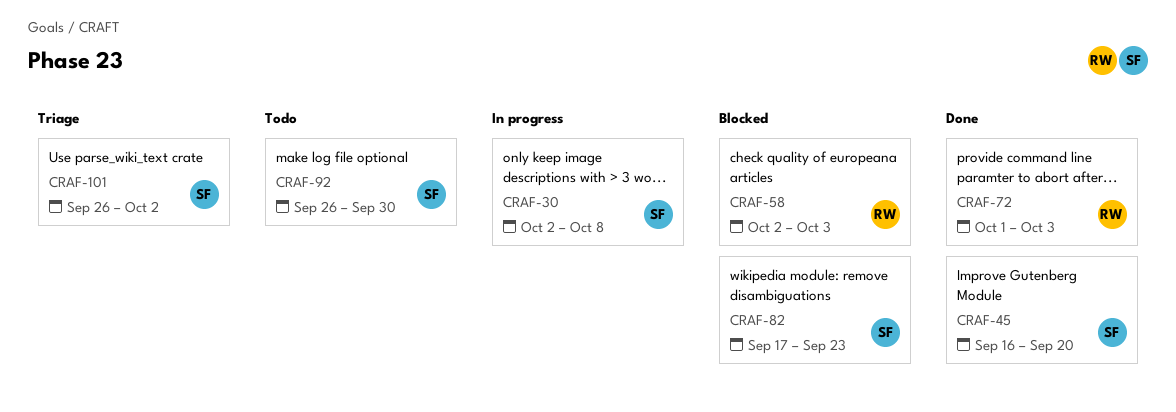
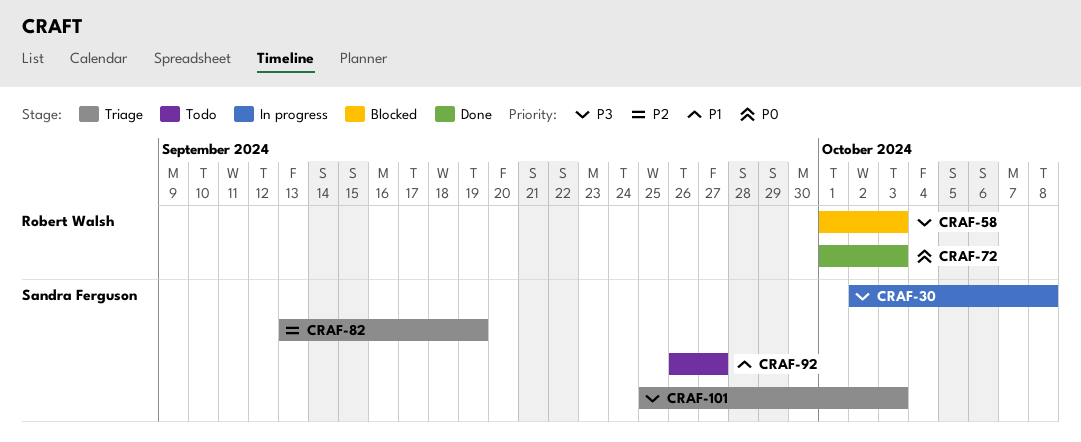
CRAF-45: present -> none
CRAF-58, start: Oct 2 -> Oct 1
CRAF-82, status: Blocked -> Triage
CRAF-82, start: Sep 17 -> Sep 13
CRAF-82, due: Sep 23 -> Sep 19
CRAF-92, due: Sep 30 -> Sep 27
CRAF-101, start: Sep 26 -> Sep 25
CRAF-101, due: Oct 2 -> Oct 3

